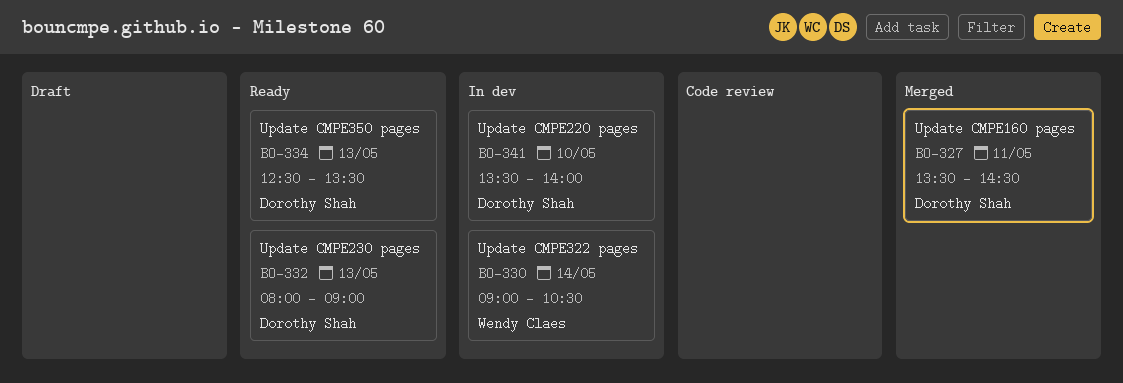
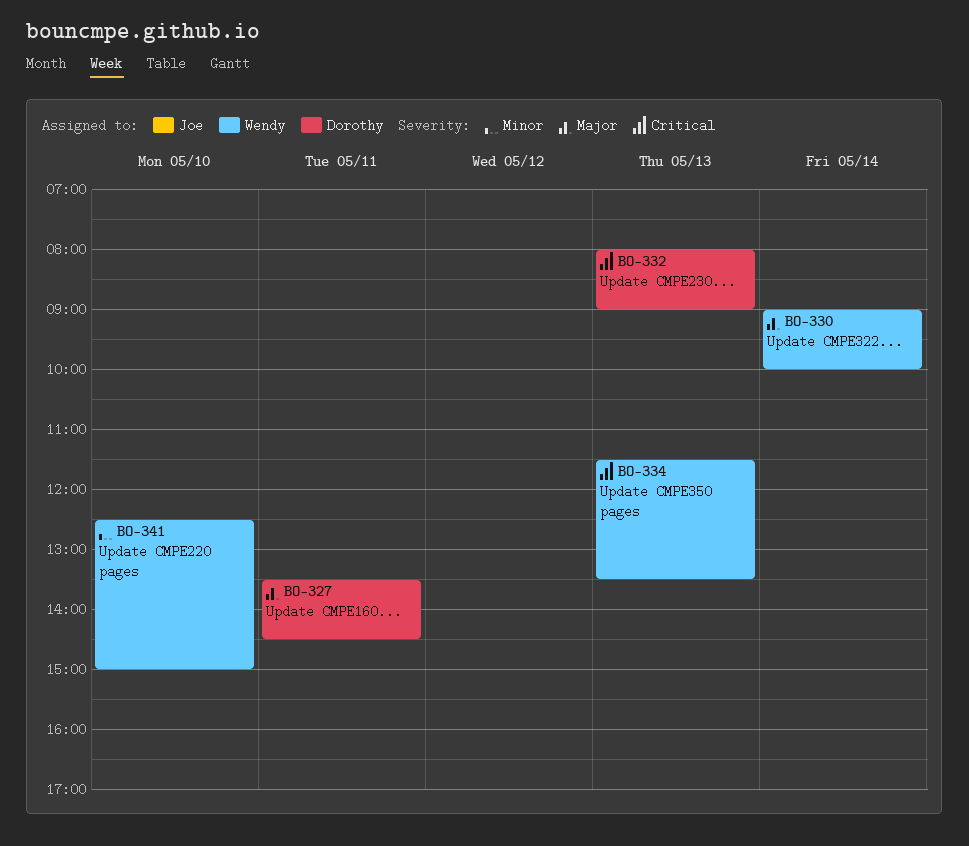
BO-330, ends: 10:30 -> 10:00
BO-334, owner: Dorothy Shah -> Wendy Claes
BO-334, begins: 12:30 -> 11:30
BO-341, owner: Dorothy Shah -> Wendy Claes
BO-341, begins: 13:30 -> 12:30
BO-341, ends: 14:00 -> 15:00

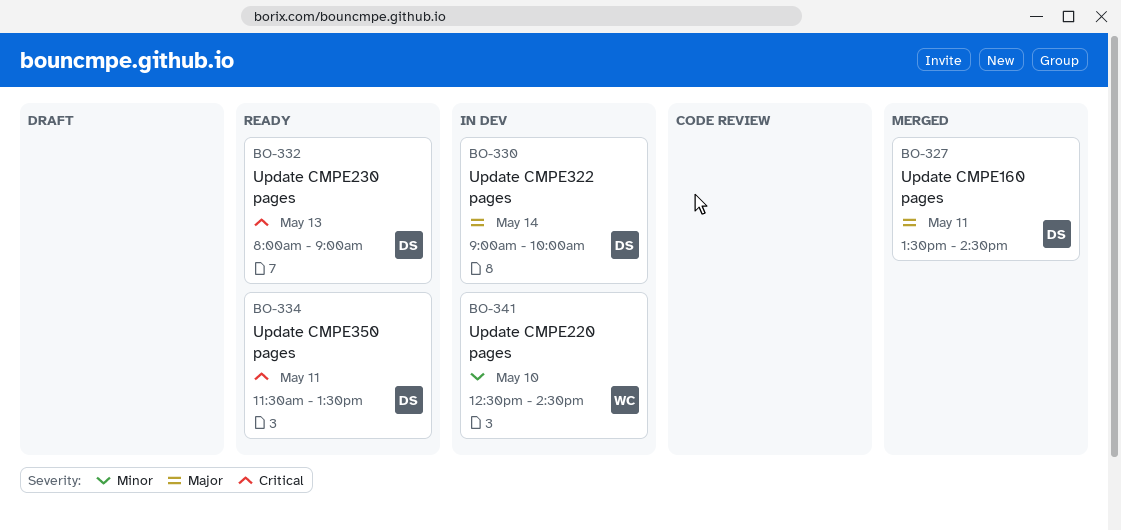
BO-330, owner: Wendy -> Dorothy
BO-334, owner: Wendy -> Dorothy
BO-334, day: May 13 -> May 11
BO-341, ends: 15:00 -> 14:30

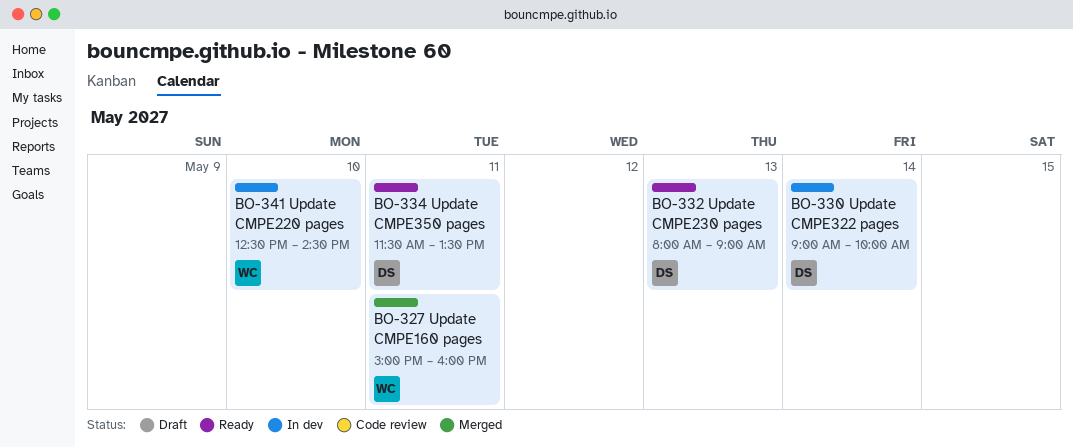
BO-327, owner: DS -> WC
BO-327, begins: 13:30 -> 15:00
BO-327, ends: 14:30 -> 16:00

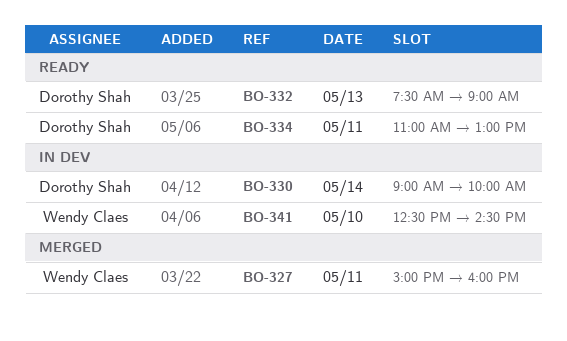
BO-332, begins: 08:00 -> 07:30
BO-334, begins: 11:30 -> 11:00
BO-334, ends: 13:30 -> 13:00

